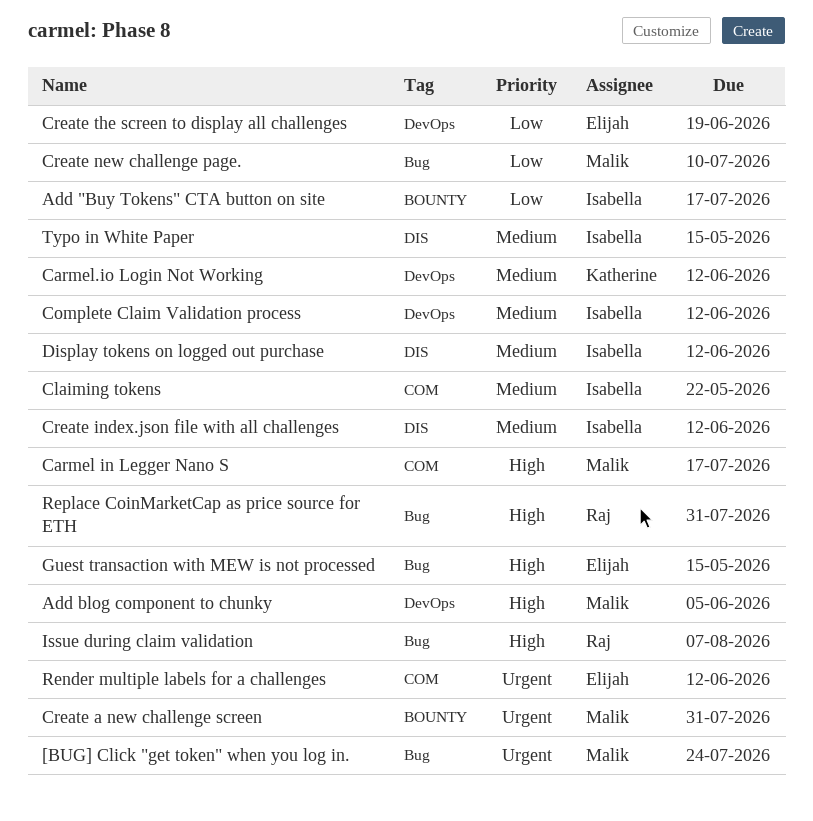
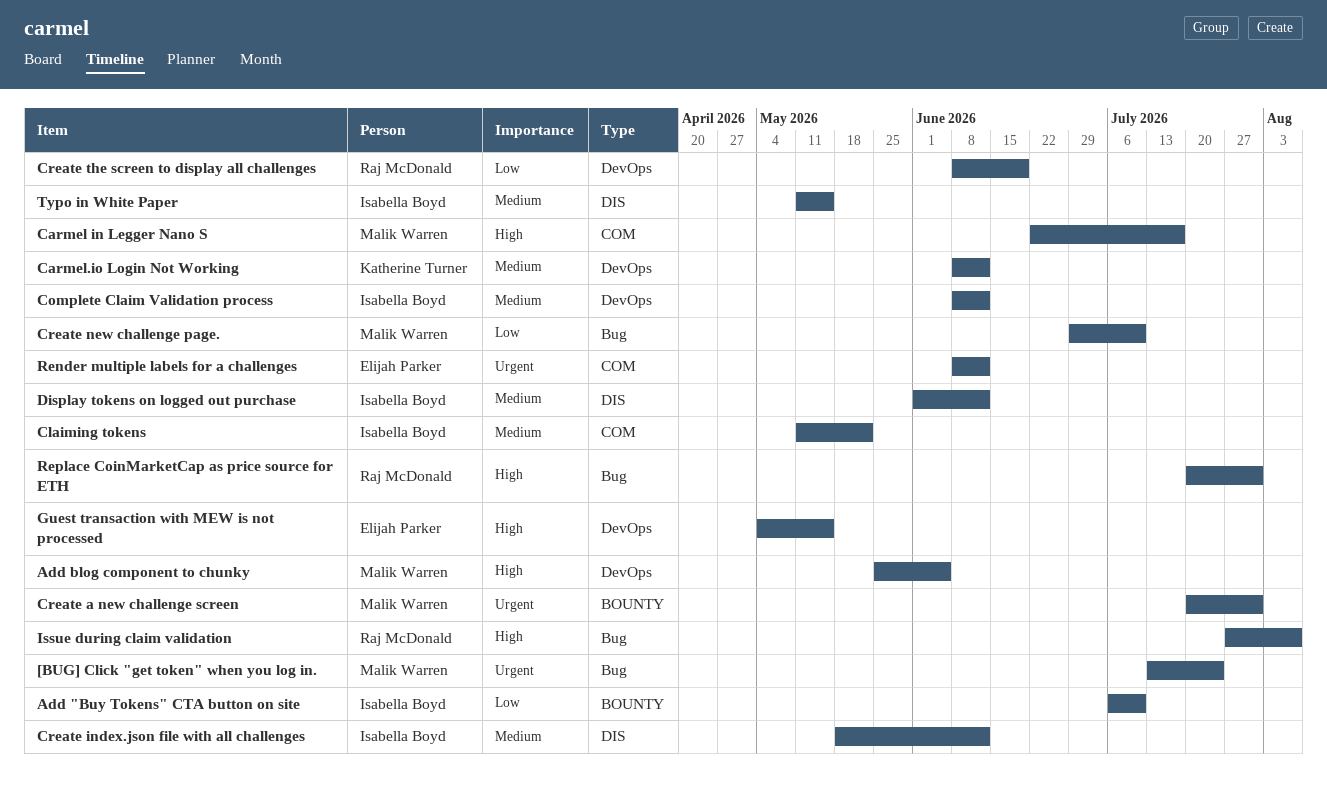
Add "Buy Tokens" CTA button on site, due: Jul 17 -> Jul 10
Create the screen to display all challenges, owner: Elijah Parker -> Raj McDonald
Guest transaction with MEW is not processed, label: Bug -> DevOps

